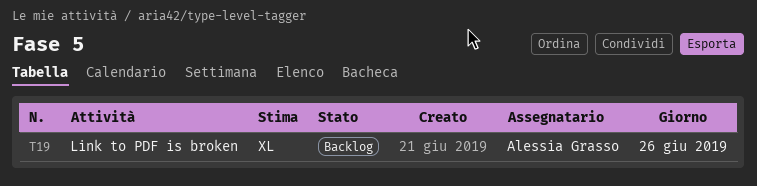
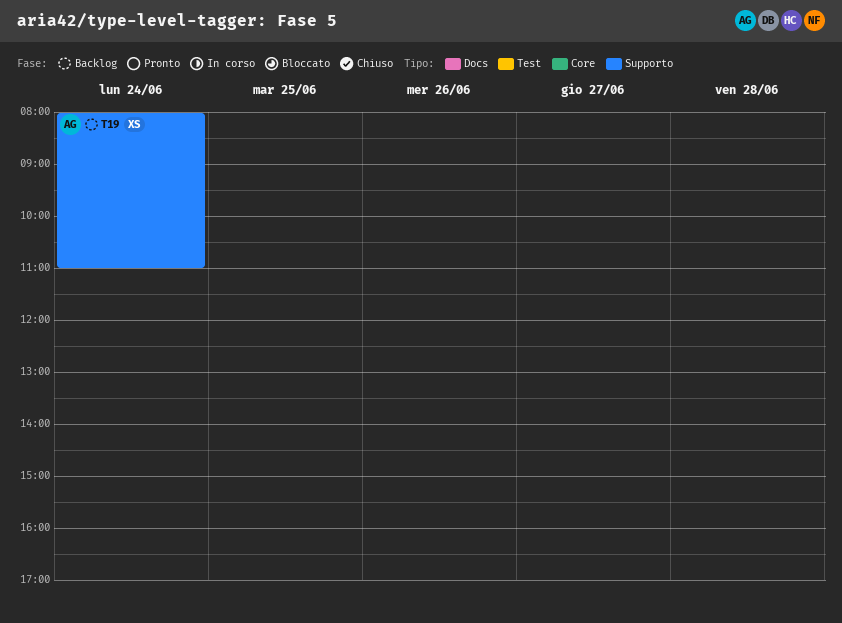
T19, estimate: XL -> XS
T19, day: Jun 26 -> Jun 24

